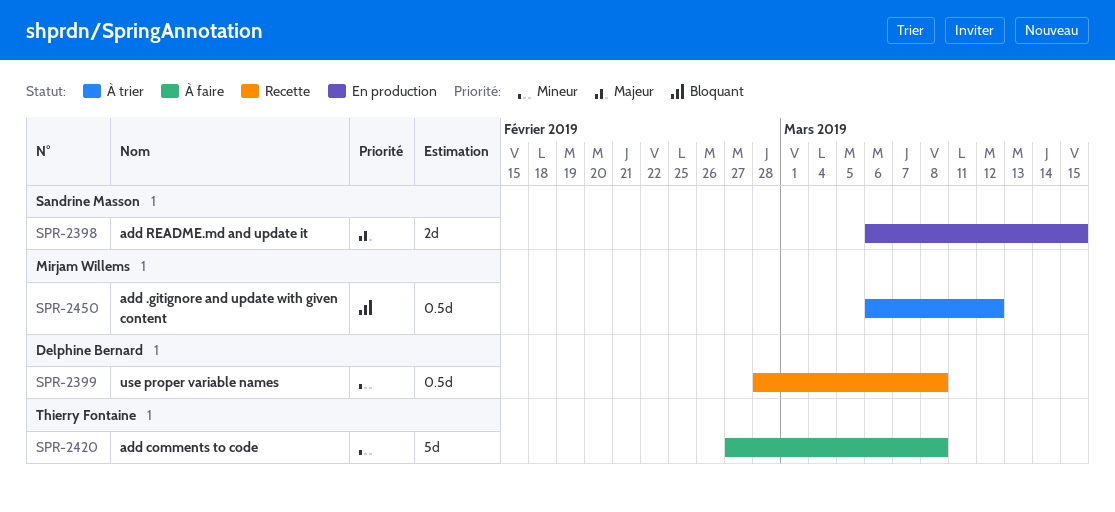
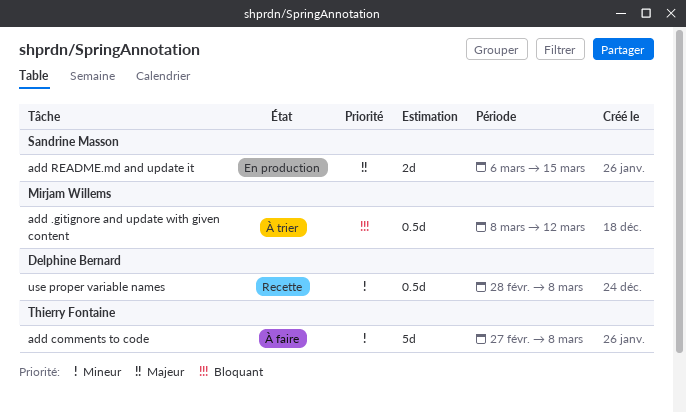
add .gitignore and update with given content, start: Mar 6 -> Mar 8

